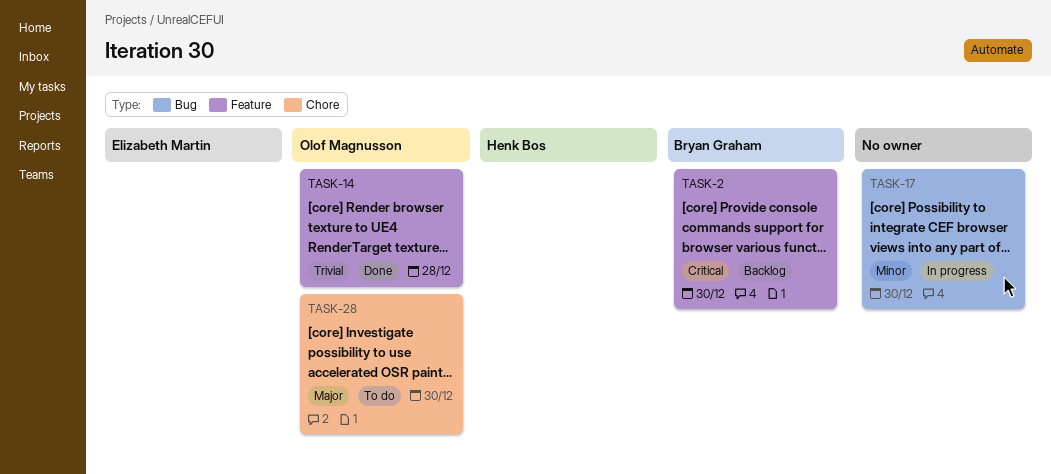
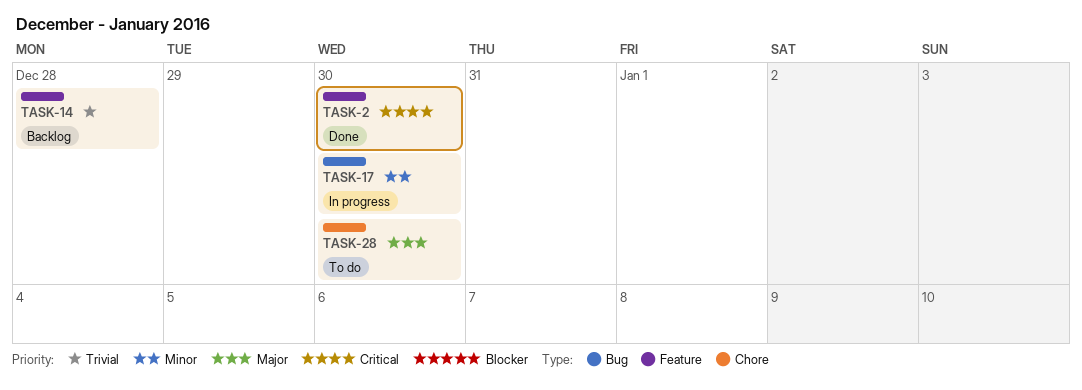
TASK-2, status: Backlog -> Done
TASK-14, status: Done -> Backlog

